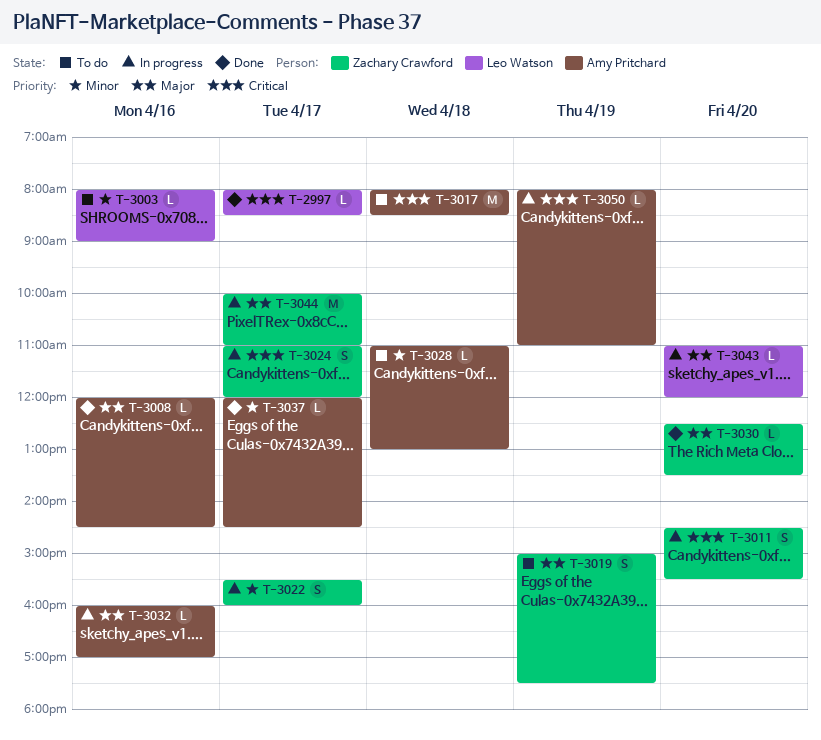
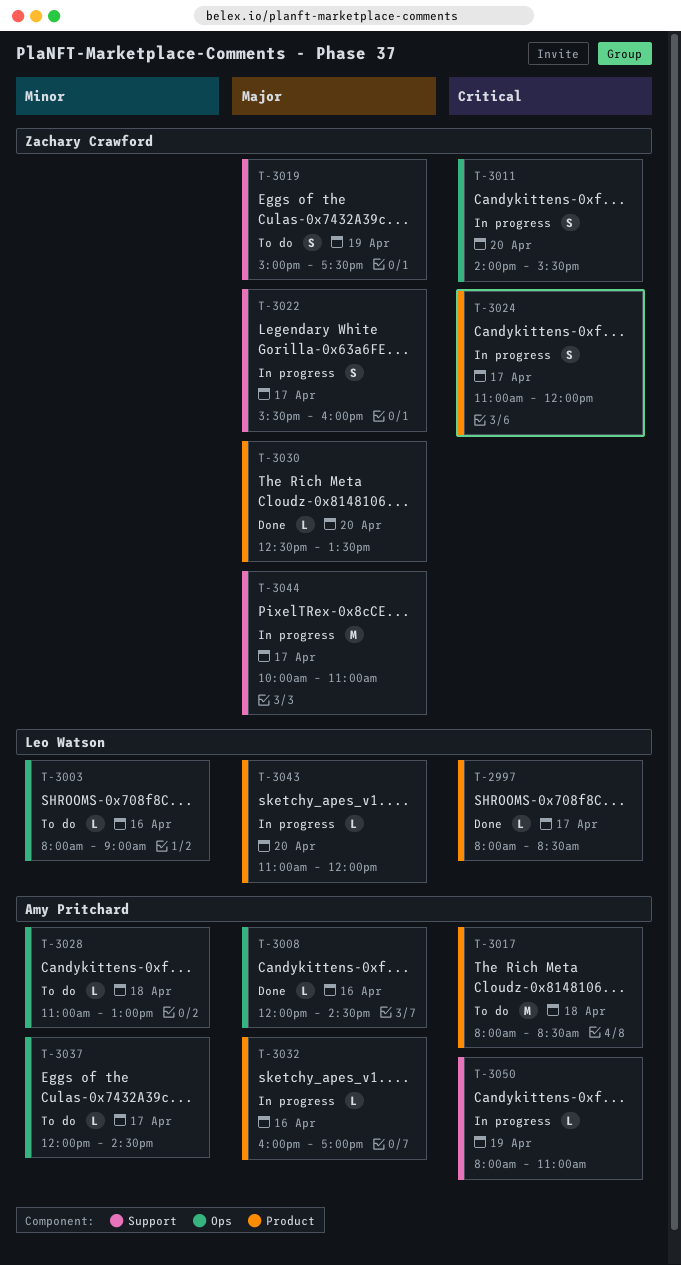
T-3011, begins: 14:30 -> 14:00
T-3022, priority: Minor -> Major
T-3037, status: Done -> To do

